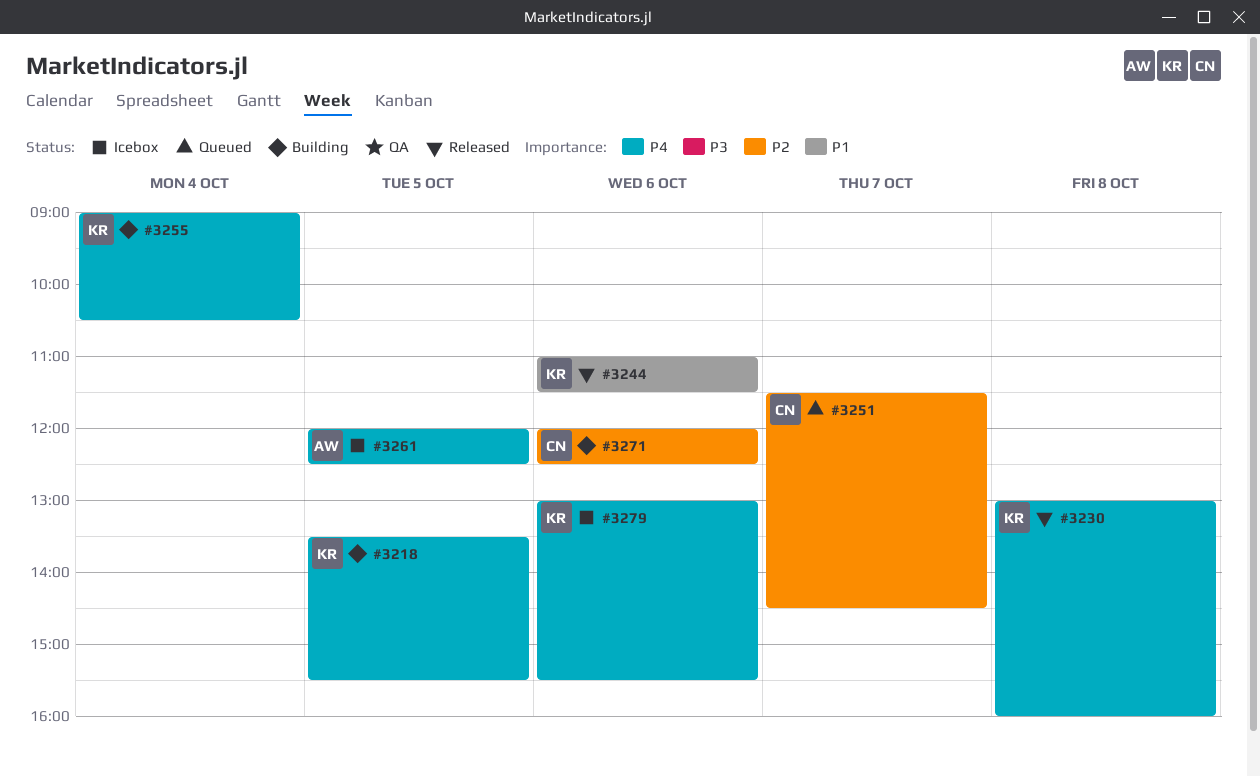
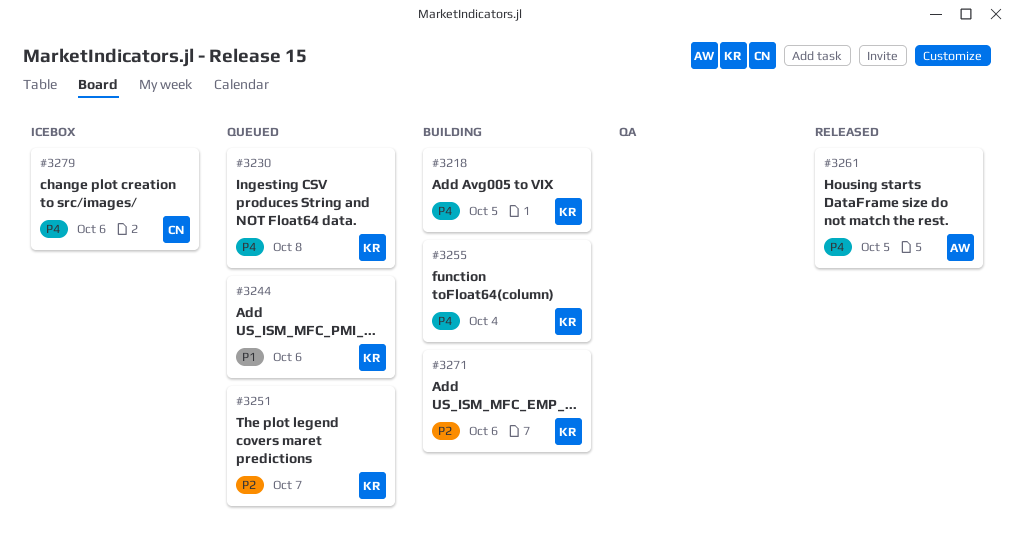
#3230, status: Released -> Queued
#3244, status: Released -> Queued
#3251, owner: CN -> KR
#3261, status: Icebox -> Released
#3271, owner: CN -> KR
#3279, owner: KR -> CN

